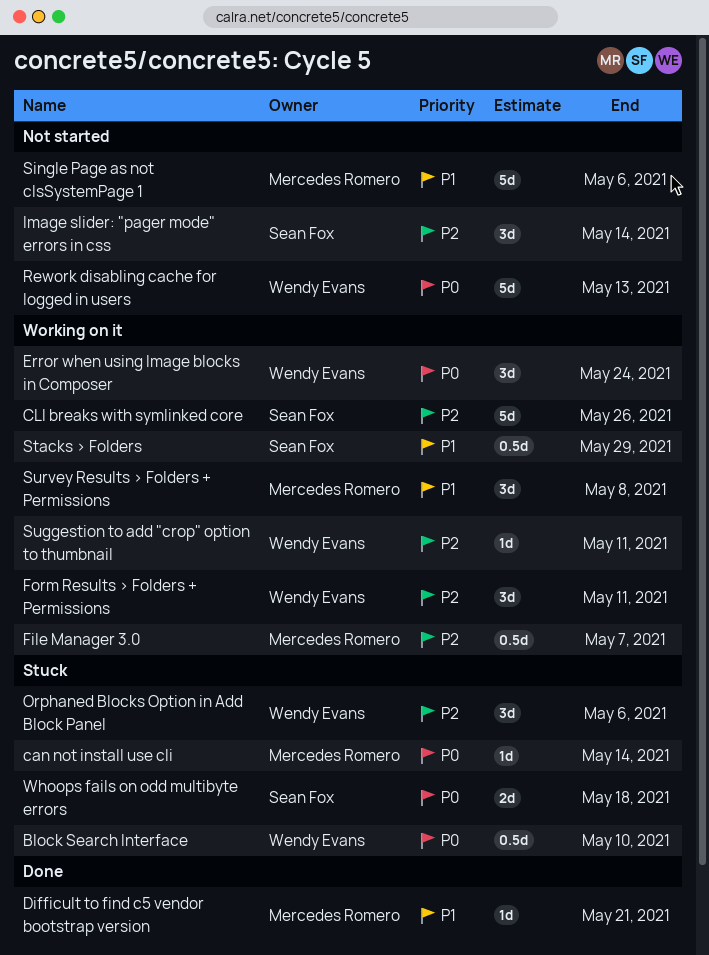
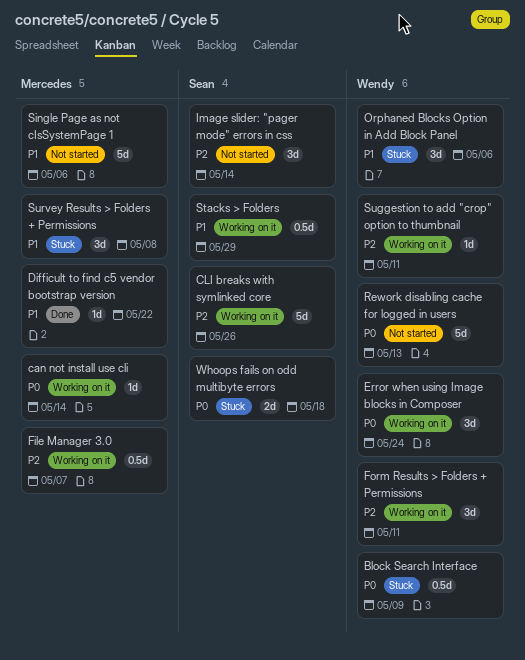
Block Search Interface, due: May 10 -> May 9
can not install use cli, status: Stuck -> Working on it
Difficult to find c5 vendor bootstrap version, due: May 21 -> May 22
Orphaned Blocks Option in Add Block Panel, priority: P2 -> P1
Survey Results > Folders + Permissions, status: Working on it -> Stuck

